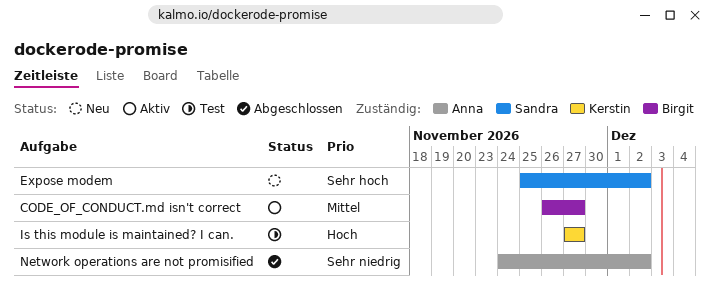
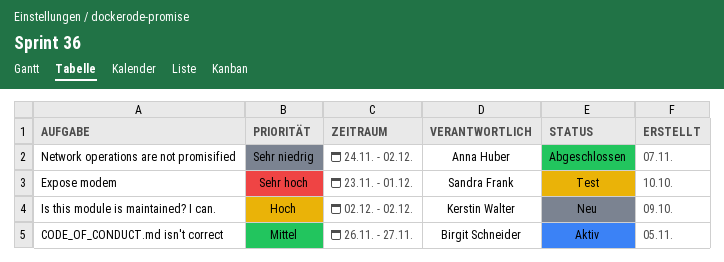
Expose modem, status: Neu -> Test
Expose modem, start: Nov 25 -> Nov 23
Expose modem, due: Dec 2 -> Dec 1
Is this module is maintained? I can., status: Test -> Neu
Is this module is maintained? I can., start: Nov 27 -> Dec 2
Is this module is maintained? I can., due: Nov 27 -> Dec 2

